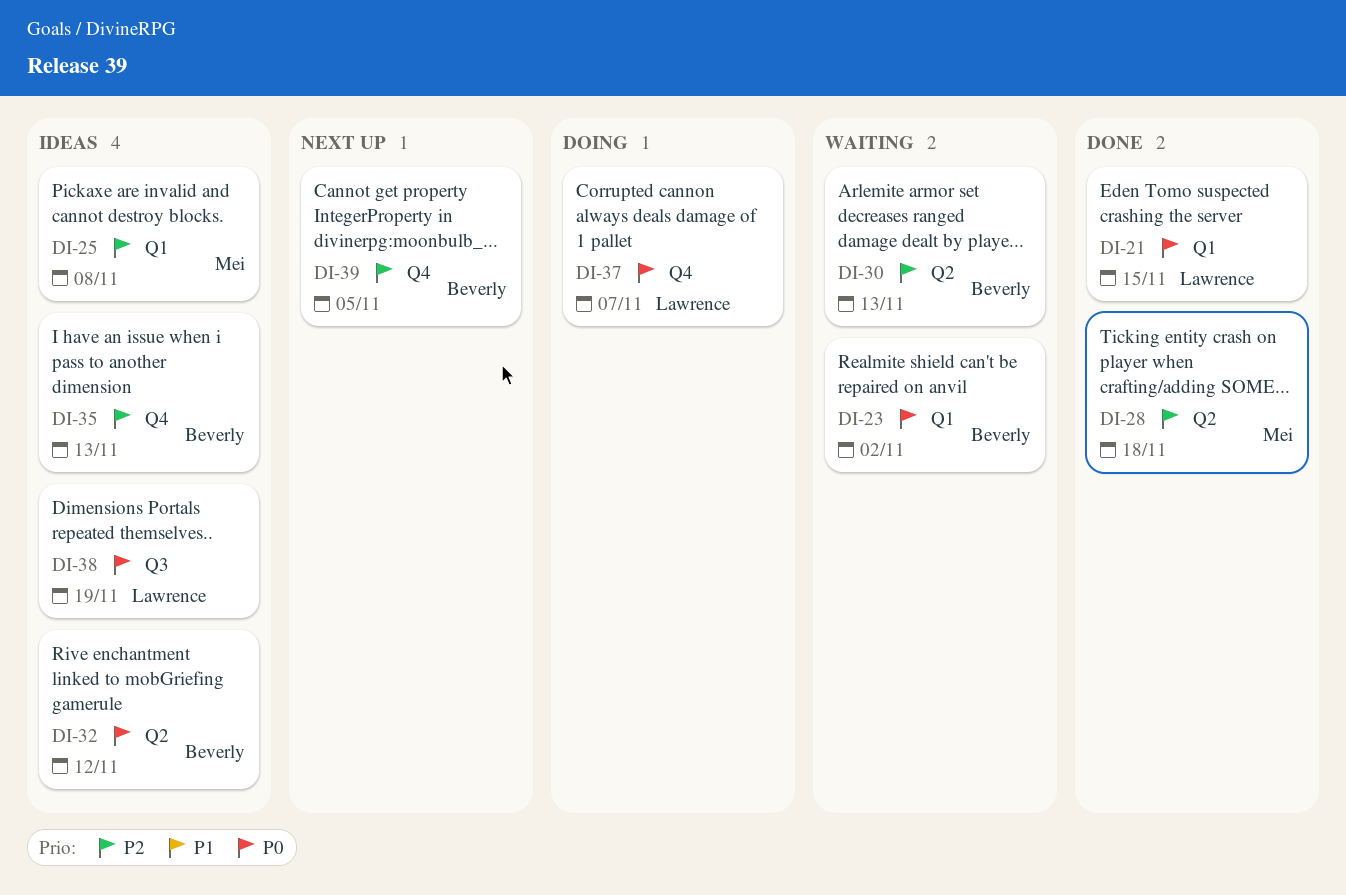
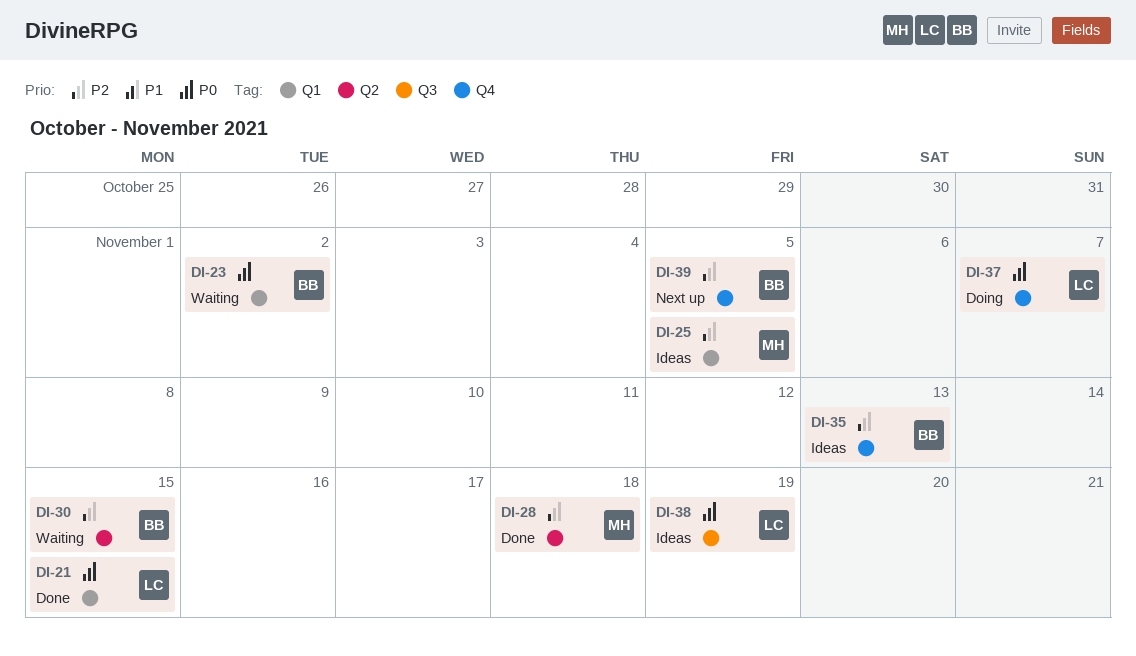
DI-25, due: Nov 8 -> Nov 5
DI-30, due: Nov 13 -> Nov 15
DI-32: present -> none

